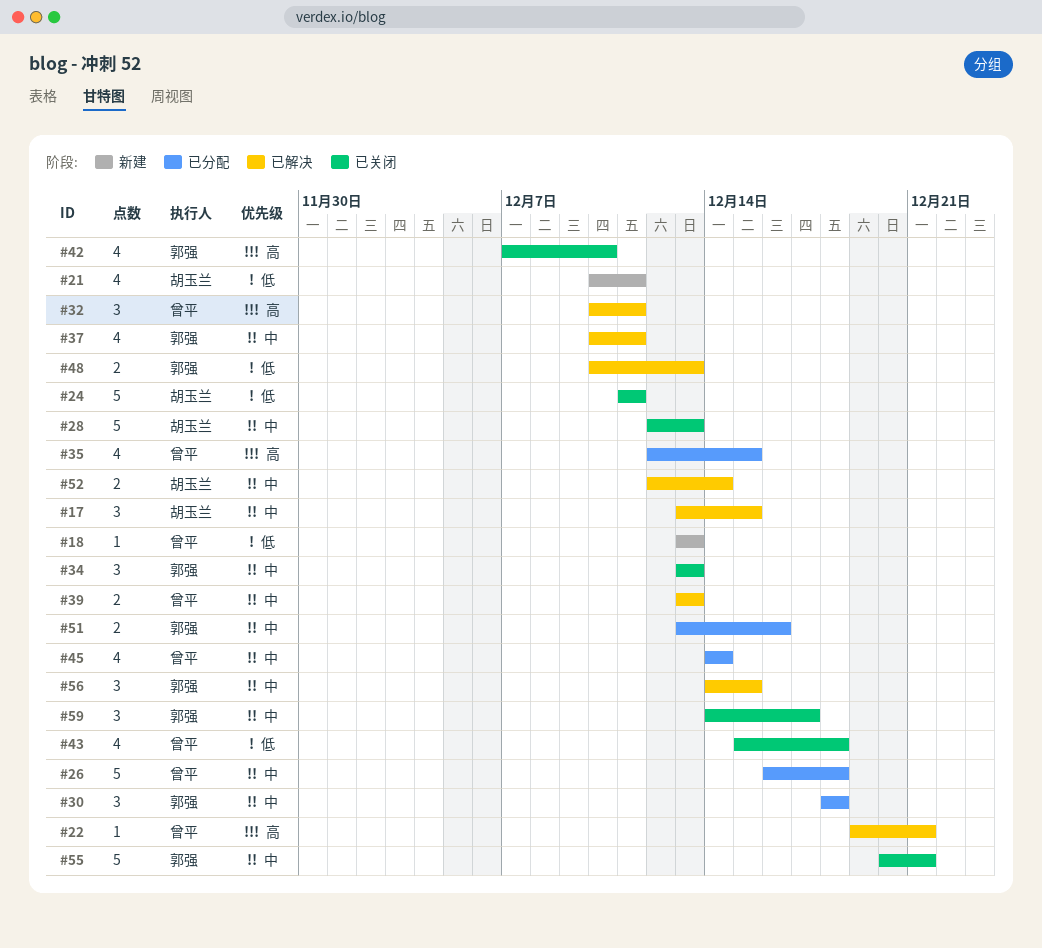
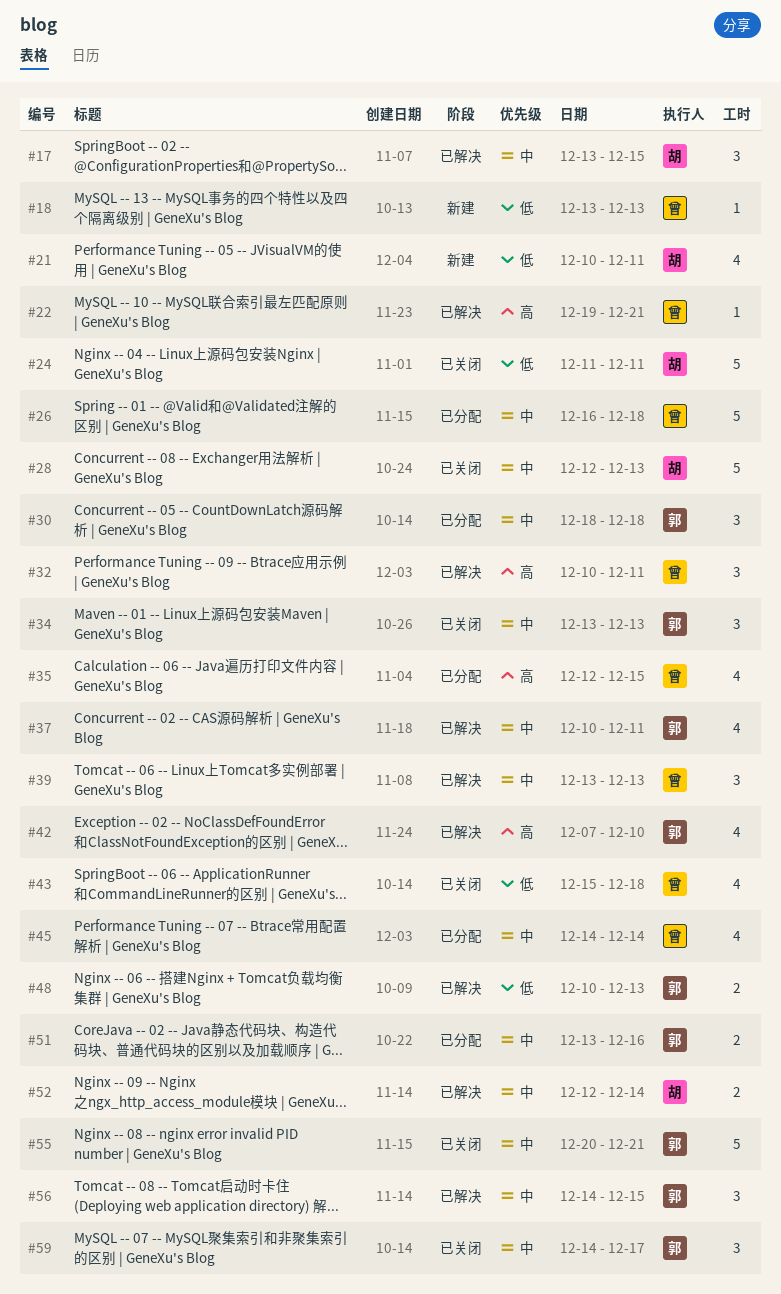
#39, estimate: 2 -> 3
#42, status: 已关闭 -> 已解决

